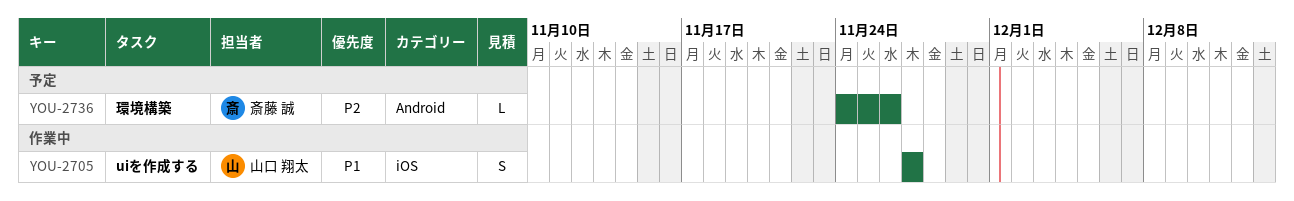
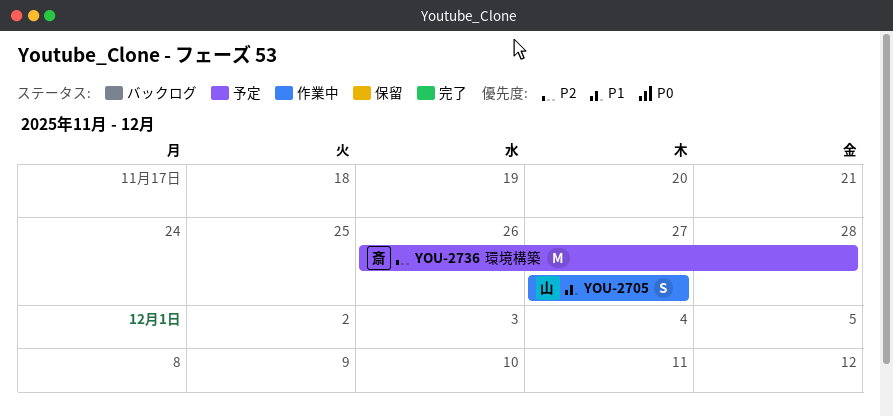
YOU-2736, estimate: L -> M
YOU-2736, start: Nov 24 -> Nov 26
YOU-2736, due: Nov 26 -> Nov 28

